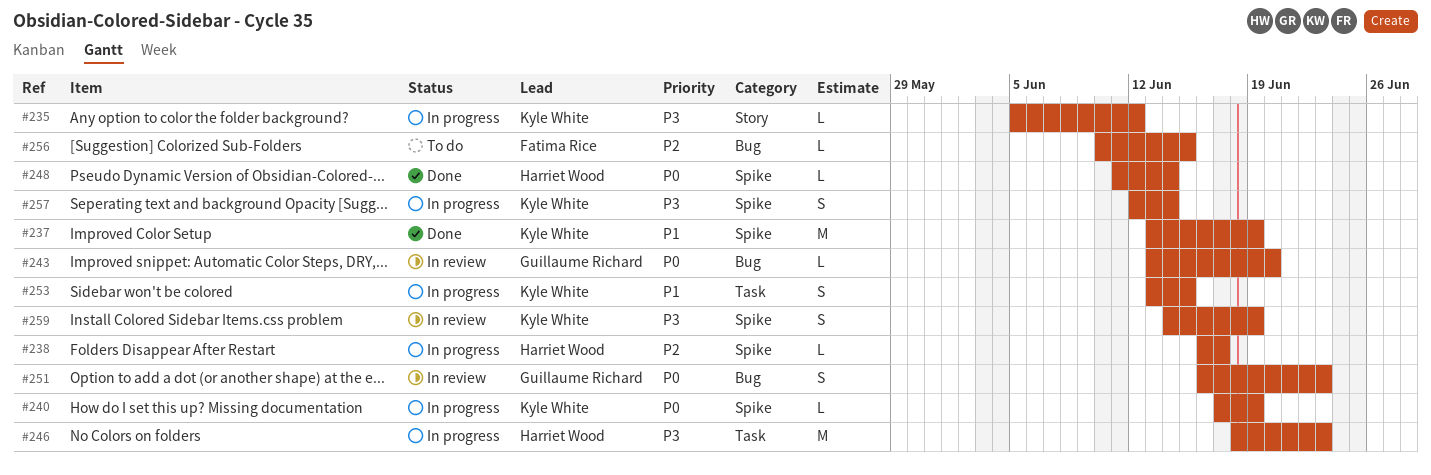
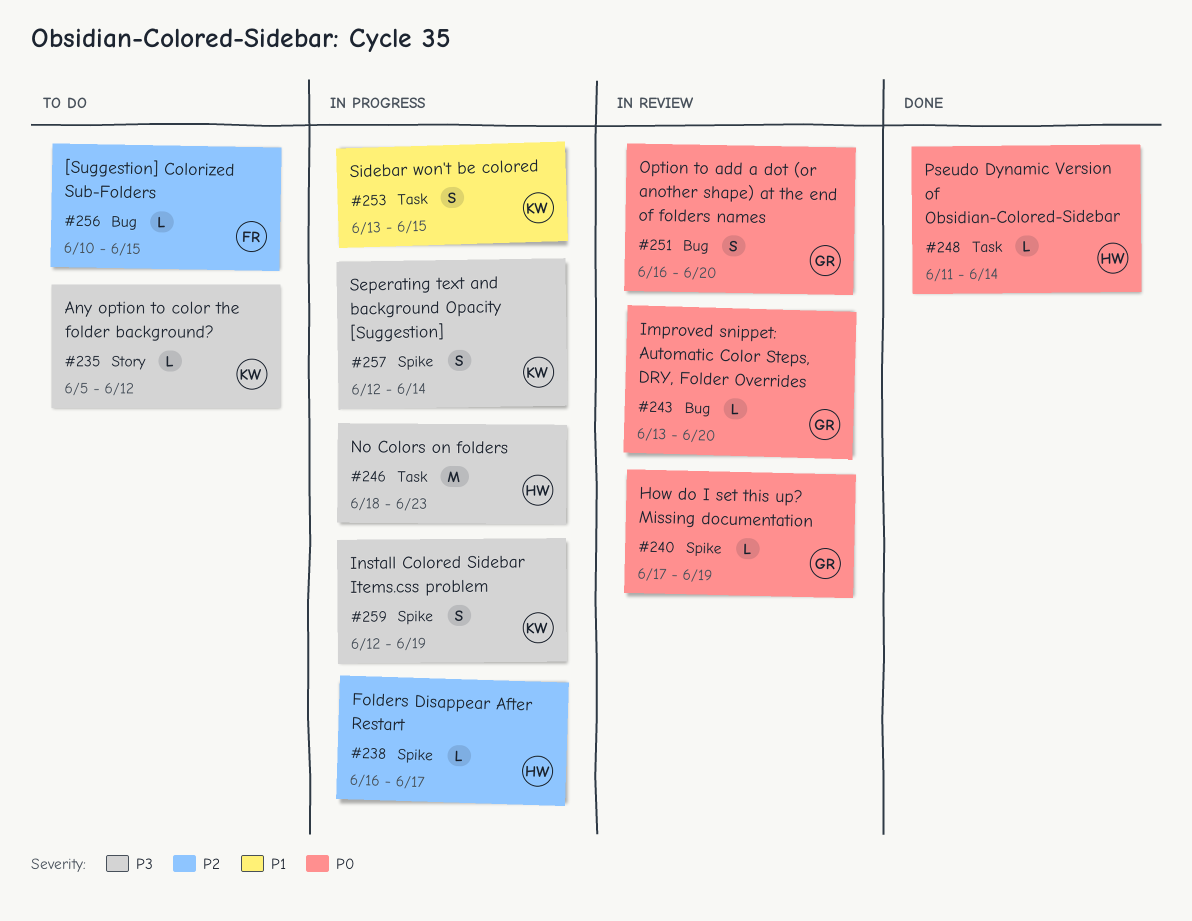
#235, status: In progress -> To do
#237: present -> none
#240, status: In progress -> In review
#240, owner: Kyle White -> Guillaume Richard
#248, label: Spike -> Task
#251, due: Jun 23 -> Jun 20
#259, status: In review -> In progress
#259, start: Jun 14 -> Jun 12

